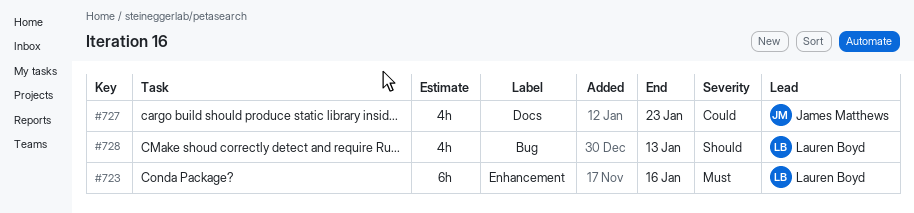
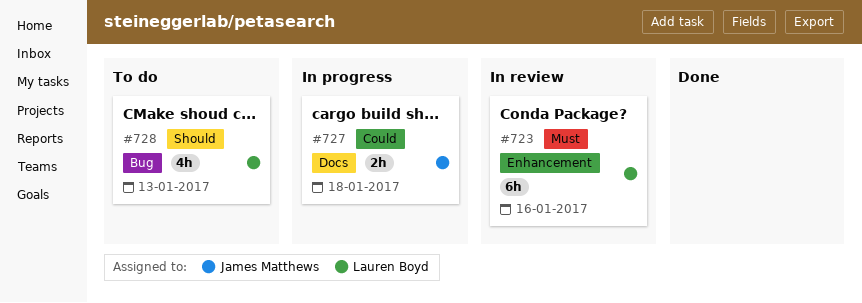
#727, estimate: 4h -> 2h
#727, due: Jan 23 -> Jan 18

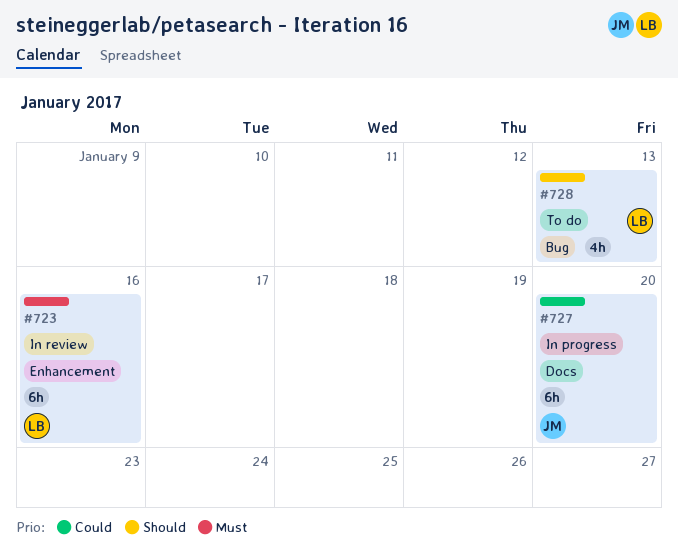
#727, estimate: 2h -> 6h
#727, due: Jan 18 -> Jan 20

